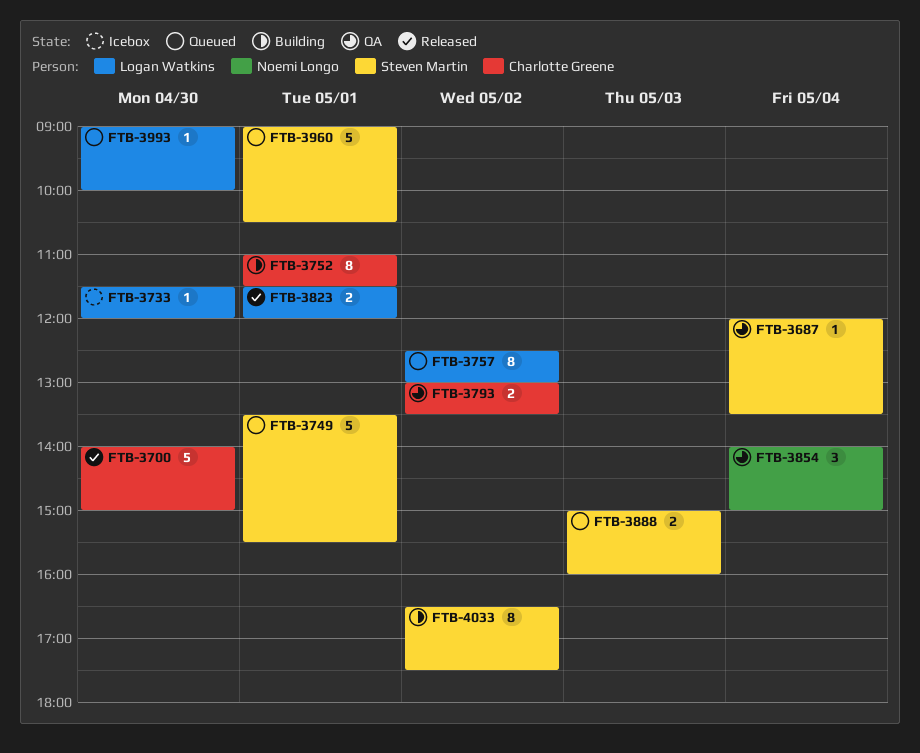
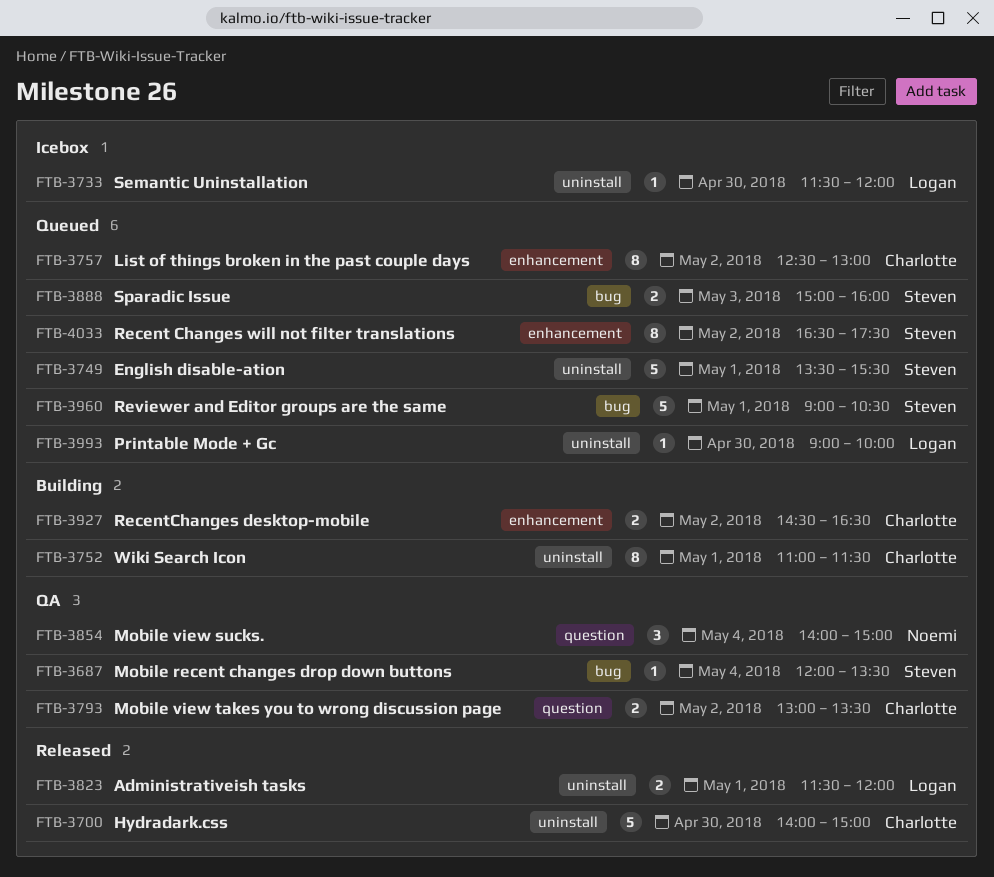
FTB-3757, owner: Logan Watkins -> Charlotte Greene
FTB-3927: none -> present
FTB-4033, status: Building -> Queued

